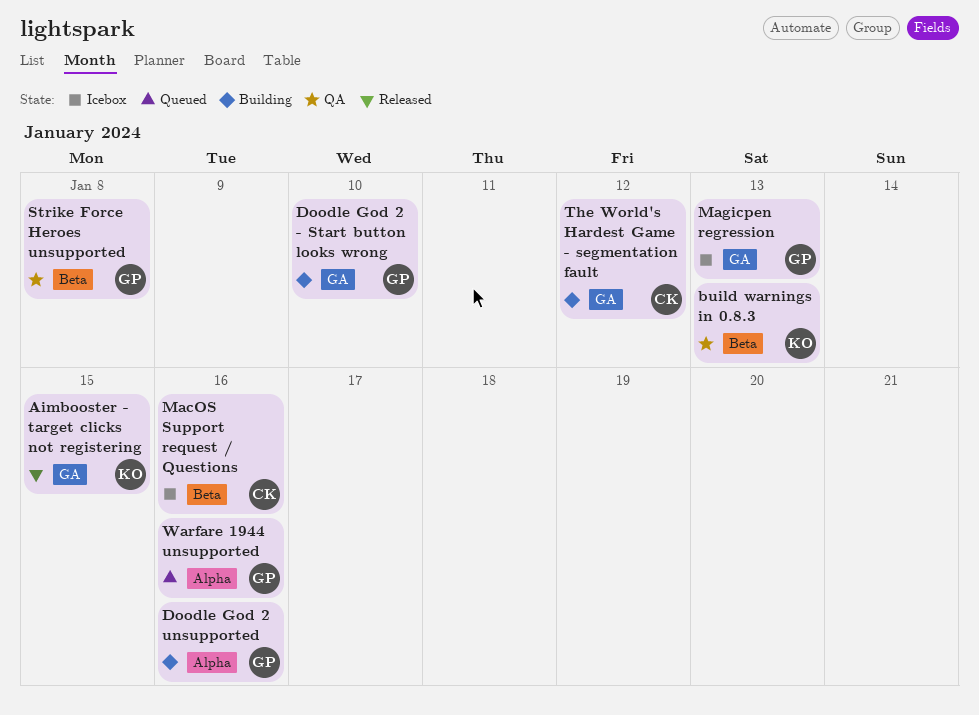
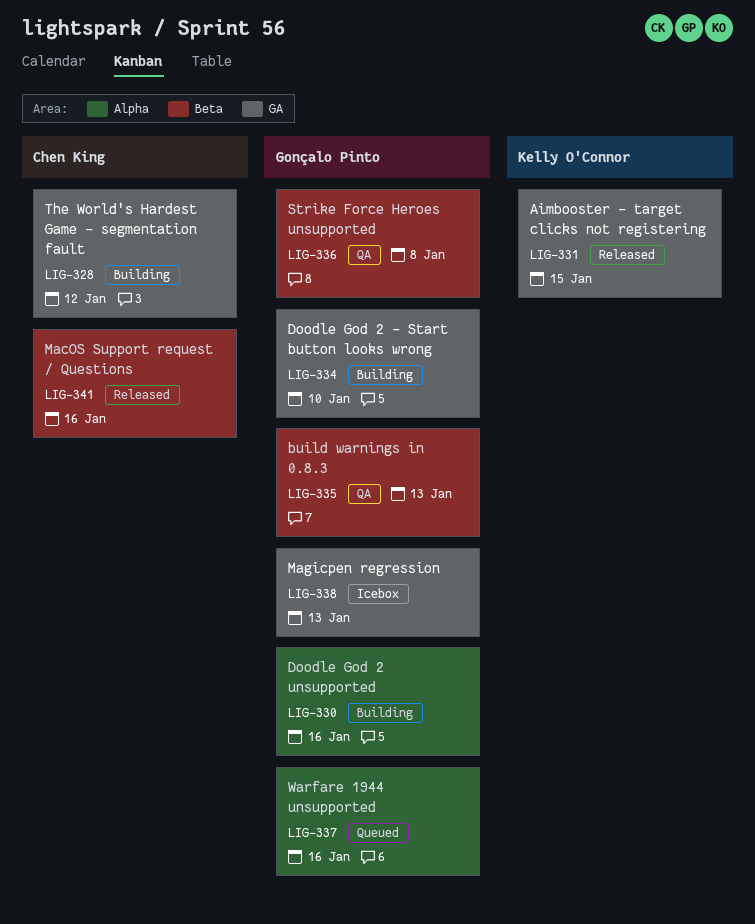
build warnings in 0.8.3, owner: Kelly O'Connor -> Gonçalo Pinto
MacOS Support request / Questions, status: Icebox -> Released

